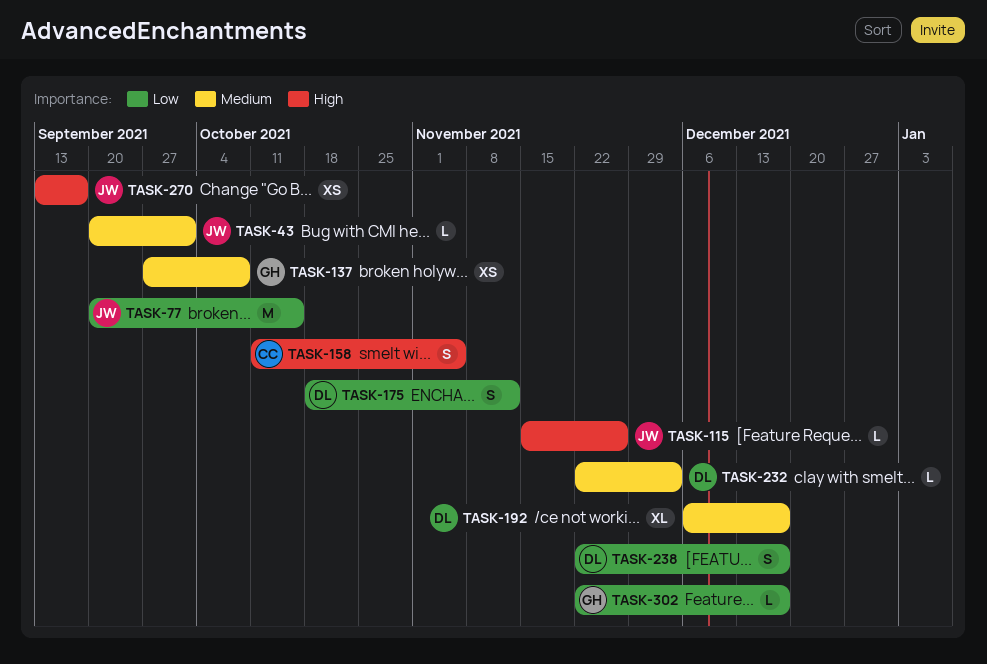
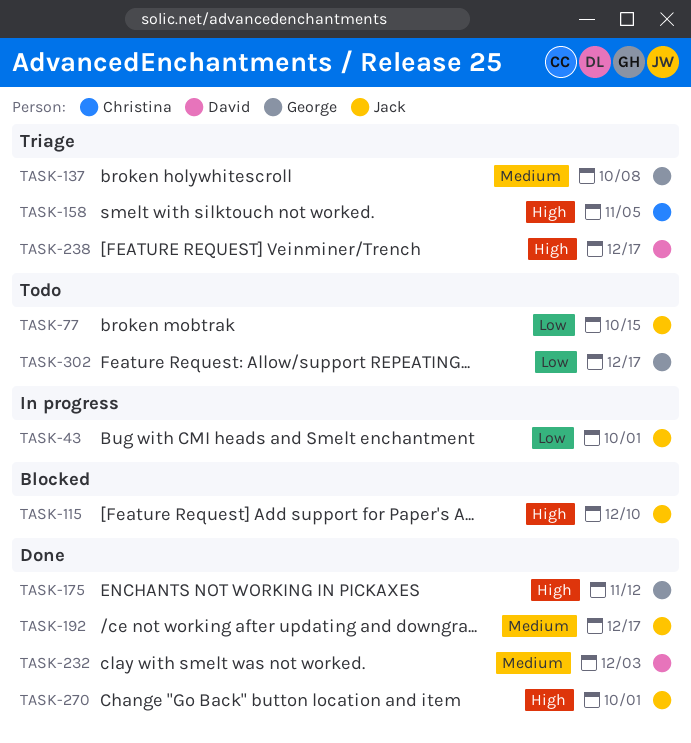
TASK-43, priority: Medium -> Low
TASK-115, due: Nov 26 -> Dec 10
TASK-175, owner: David -> George
TASK-175, priority: Low -> High
TASK-192, owner: David -> Jack
TASK-238, priority: Low -> High
TASK-270, due: Sep 17 -> Oct 1

